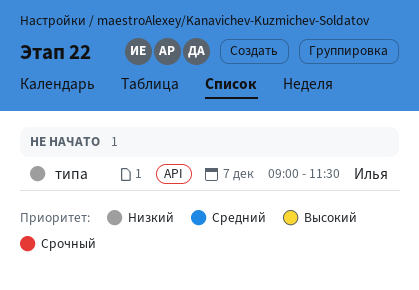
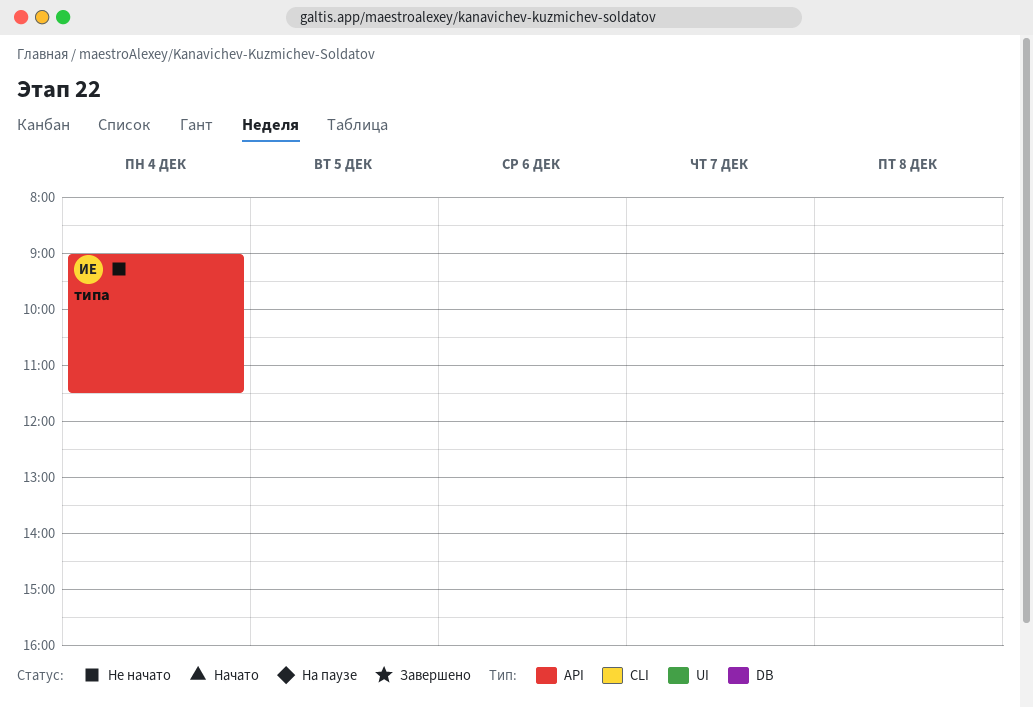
типа, day: Dec 7 -> Dec 4

